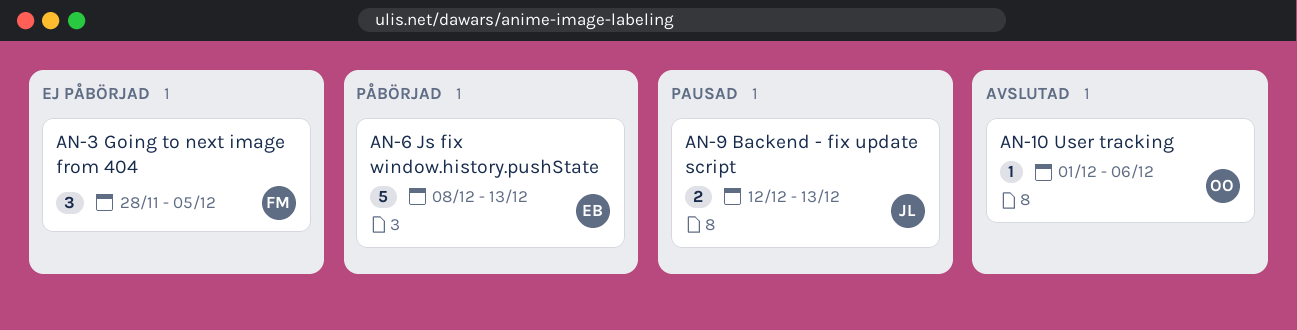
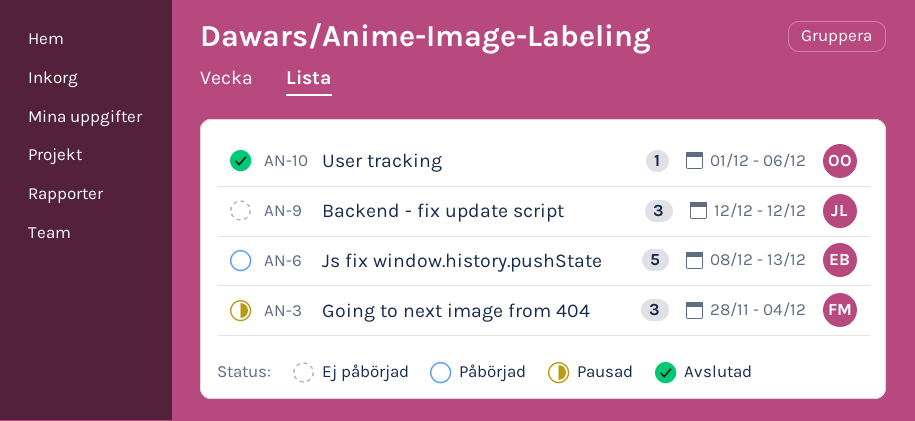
AN-3, status: Ej påbörjad -> Pausad
AN-3, due: Dec 5 -> Dec 4
AN-9, status: Pausad -> Ej påbörjad
AN-9, estimate: 2 -> 3
AN-9, due: Dec 13 -> Dec 12

